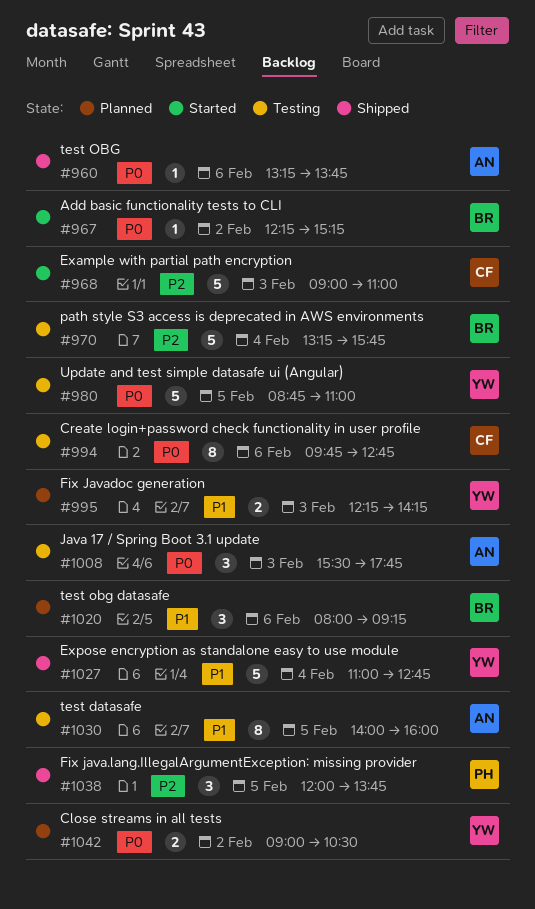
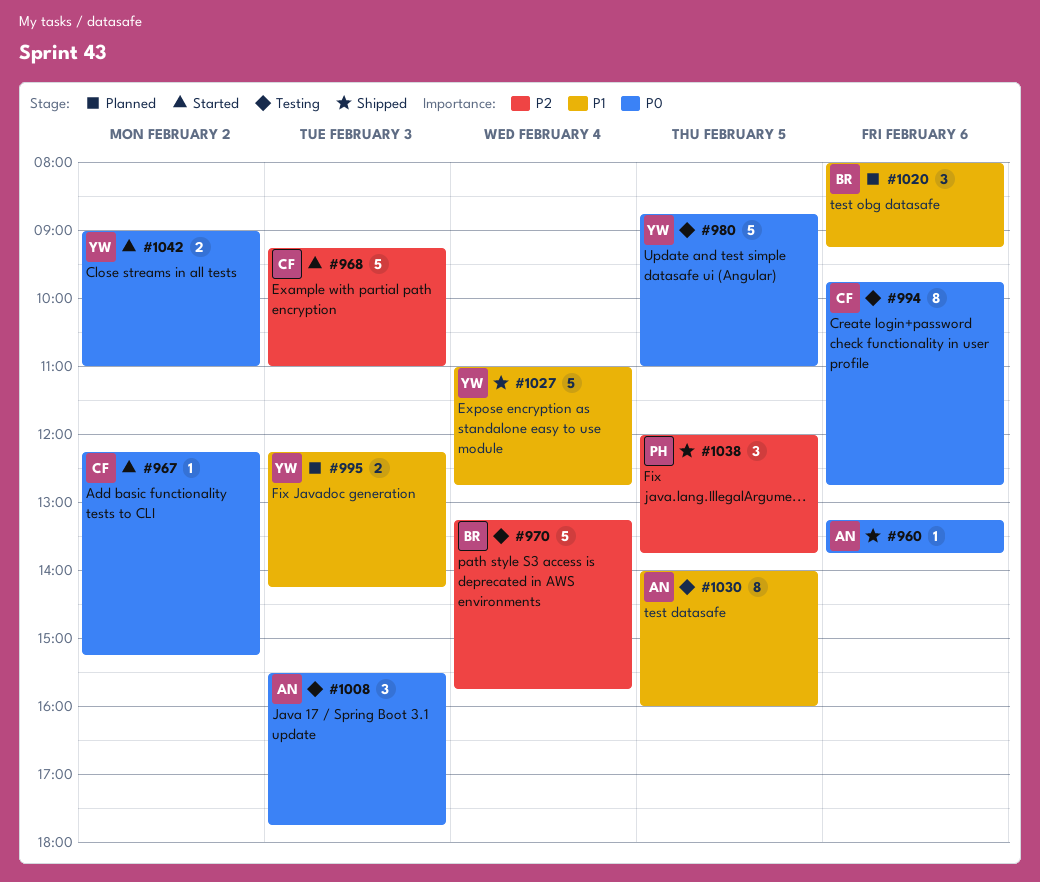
#967, owner: BR -> CF
#968, begins: 09:00 -> 09:15
#1042, status: Planned -> Started
#1042, ends: 10:30 -> 11:00

